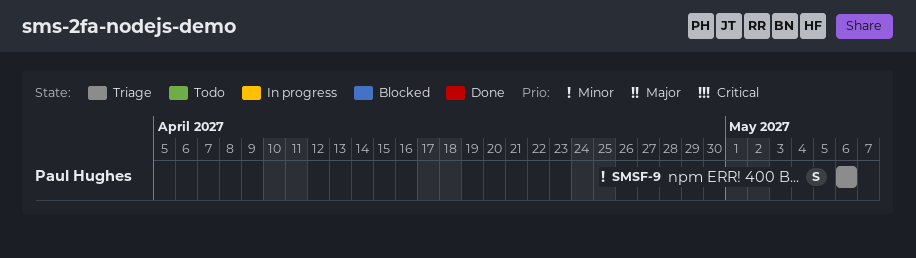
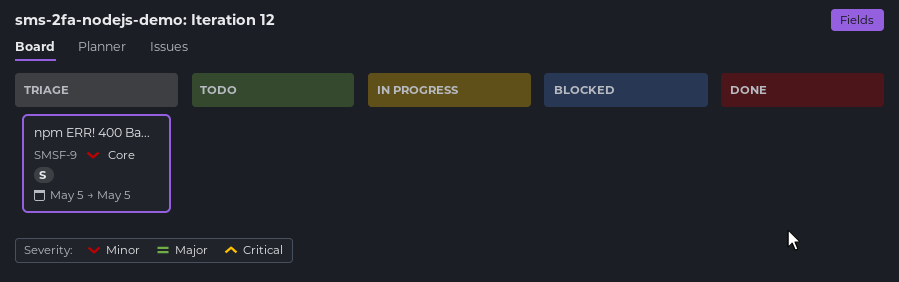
SMSF-9, start: May 6 -> May 5
SMSF-9, due: May 6 -> May 5

